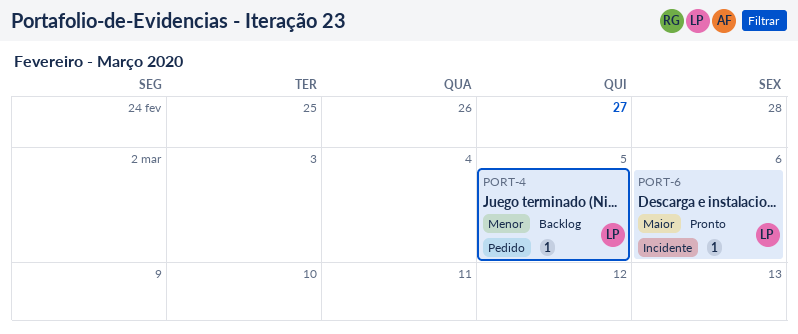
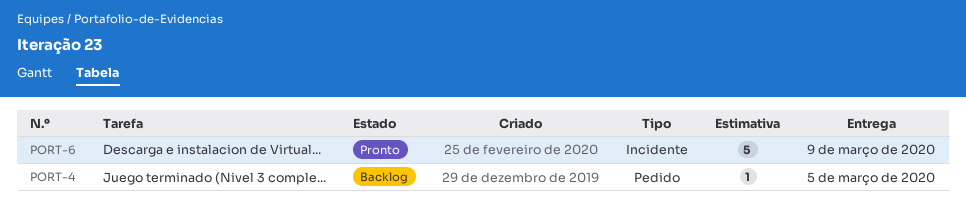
PORT-6, estimate: 1 -> 5
PORT-6, due: Mar 6 -> Mar 9

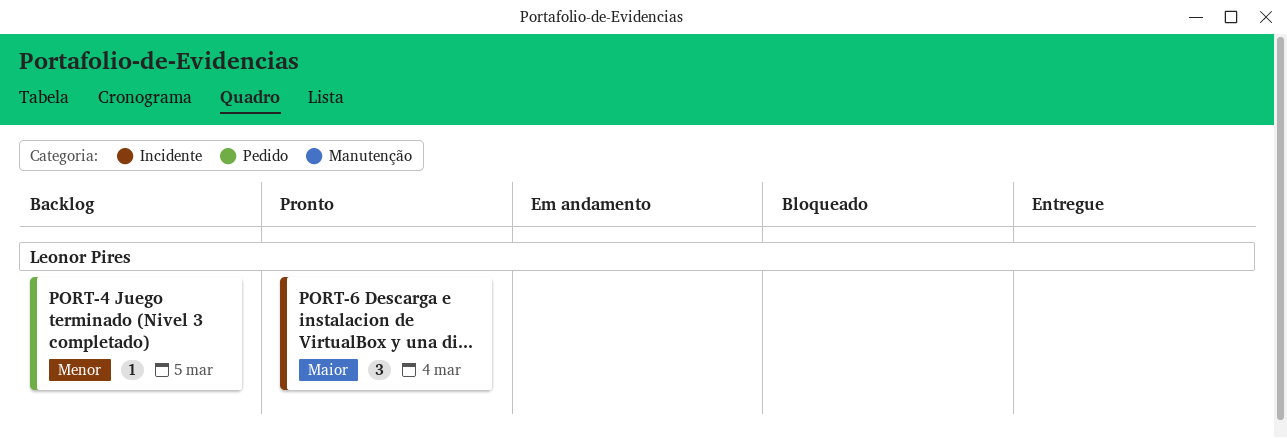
PORT-6, estimate: 5 -> 3
PORT-6, due: Mar 9 -> Mar 4

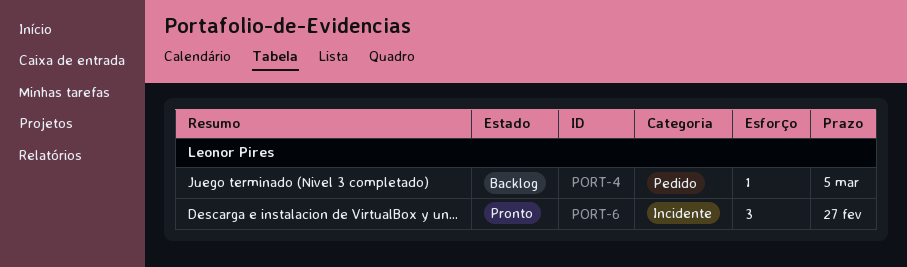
PORT-6, due: Mar 4 -> Feb 27

